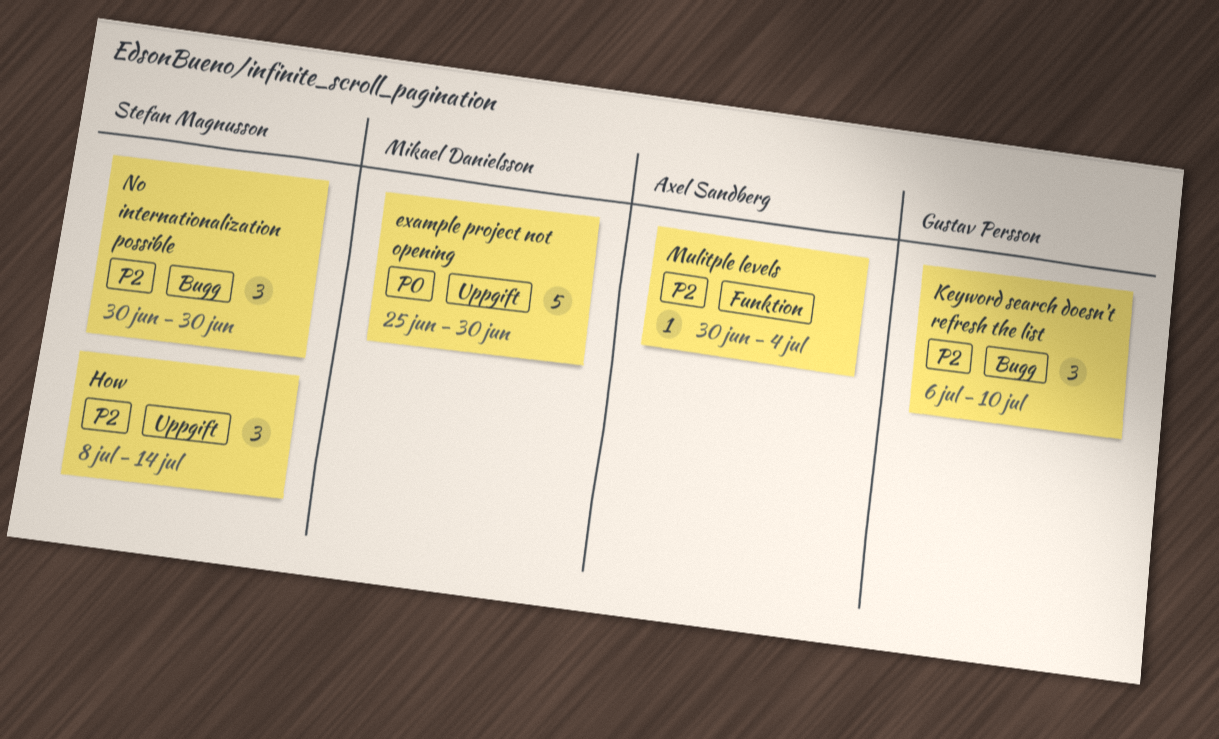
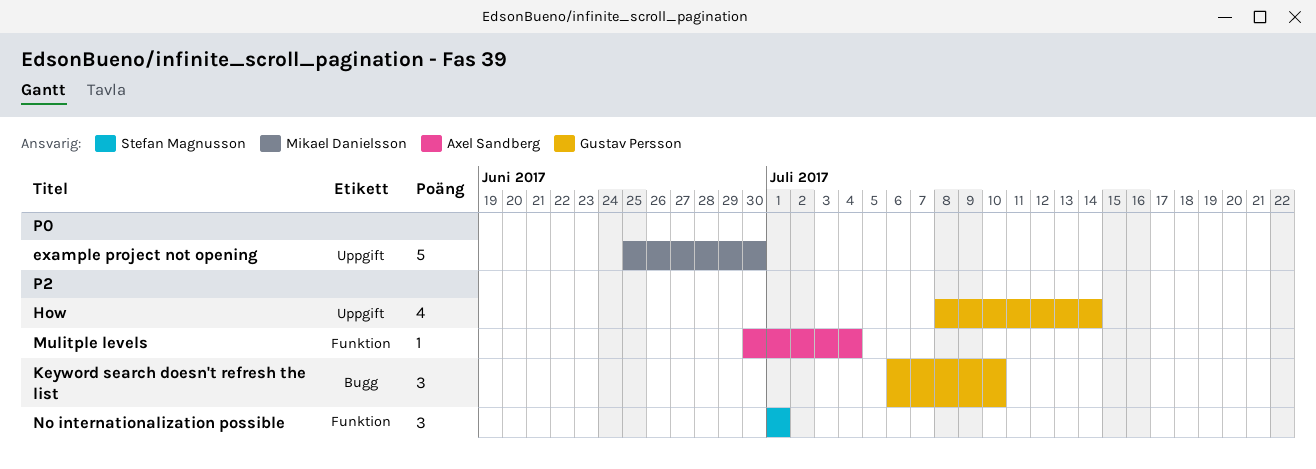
How, owner: Stefan Magnusson -> Gustav Persson
How, estimate: 3 -> 4
No internationalization possible, label: Bugg -> Funktion
No internationalization possible, start: Jun 30 -> Jul 1
No internationalization possible, due: Jun 30 -> Jul 1

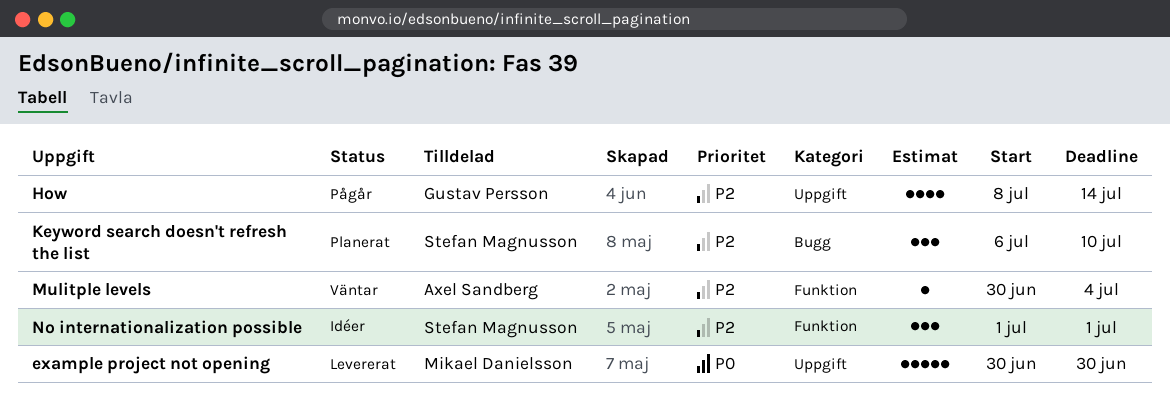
example project not opening, start: Jun 25 -> Jun 30
Keyword search doesn't refresh the list, owner: Gustav Persson -> Stefan Magnusson

